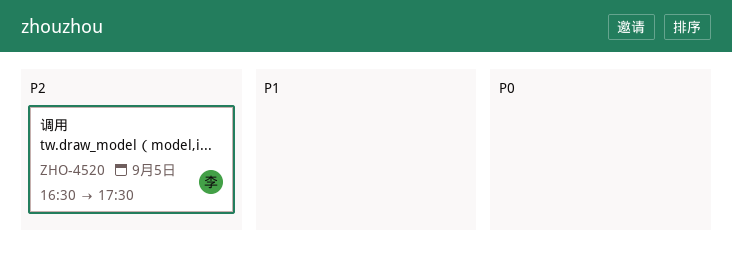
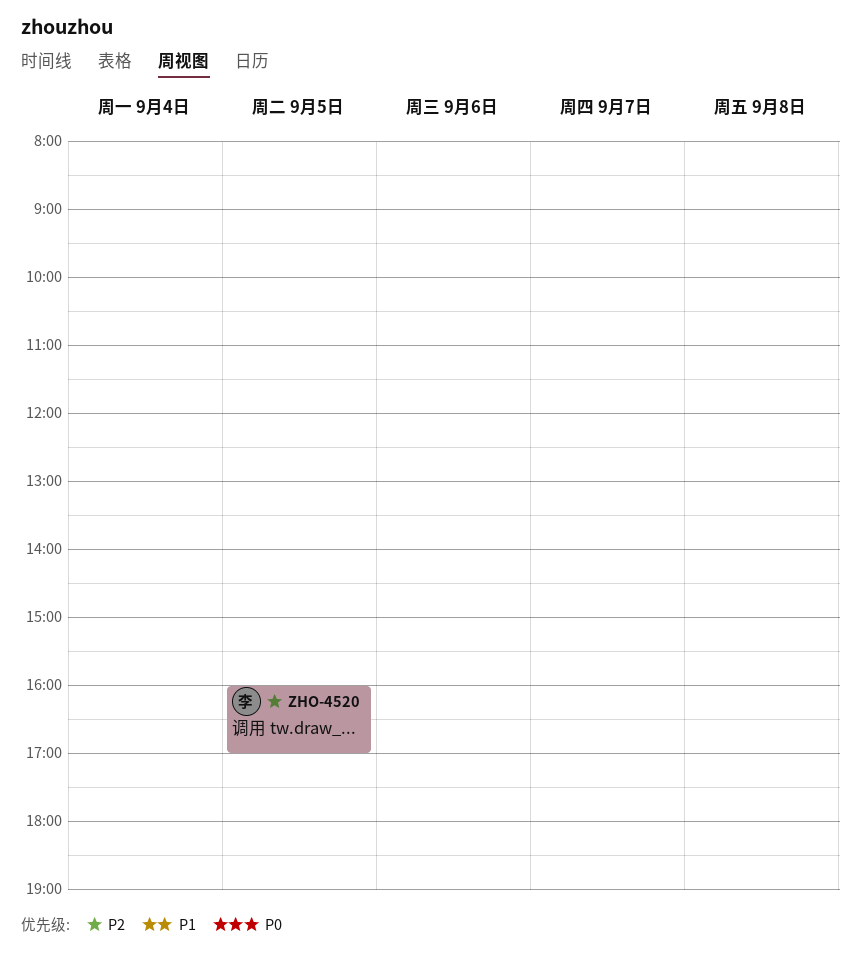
ZHO-4520, begins: 16:30 -> 16:00
ZHO-4520, ends: 17:30 -> 17:00

